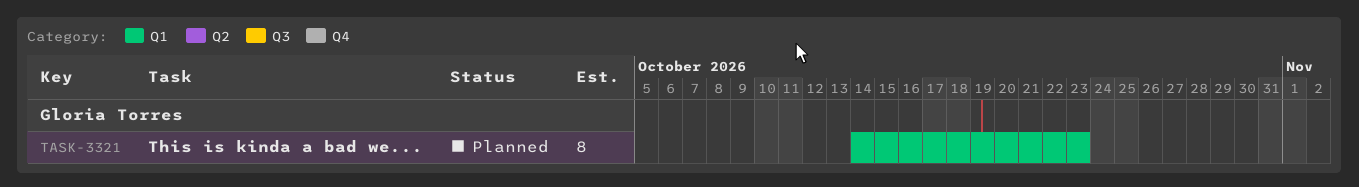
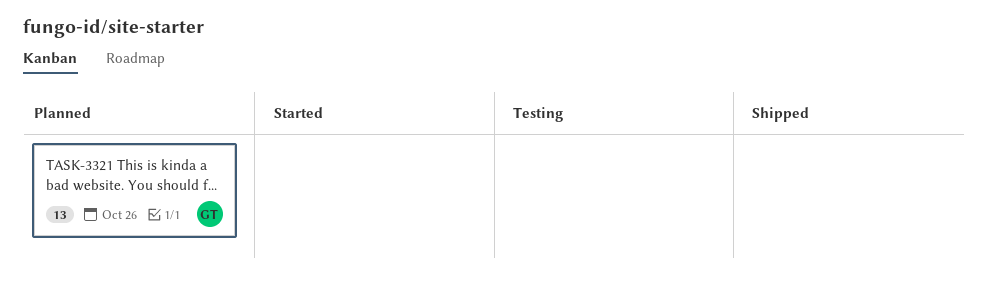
TASK-3321, estimate: 8 -> 13
TASK-3321, due: Oct 23 -> Oct 26

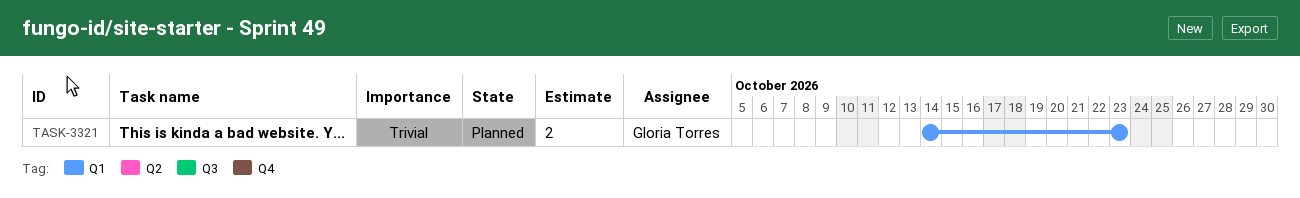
TASK-3321, estimate: 13 -> 2
TASK-3321, due: Oct 26 -> Oct 23

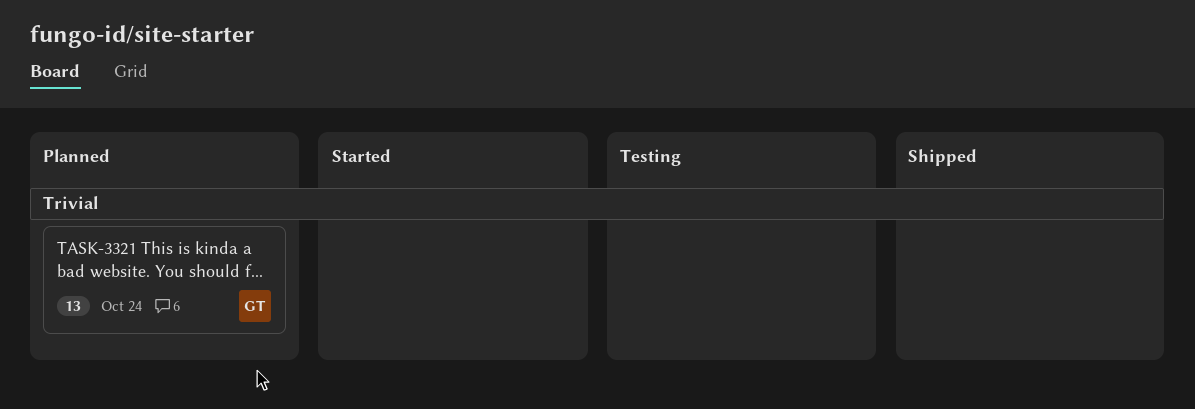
TASK-3321, estimate: 2 -> 13
TASK-3321, due: Oct 23 -> Oct 24

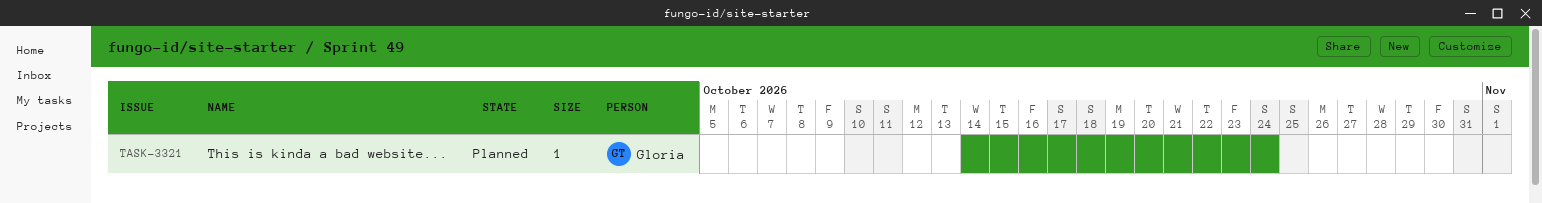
TASK-3321, estimate: 13 -> 1

